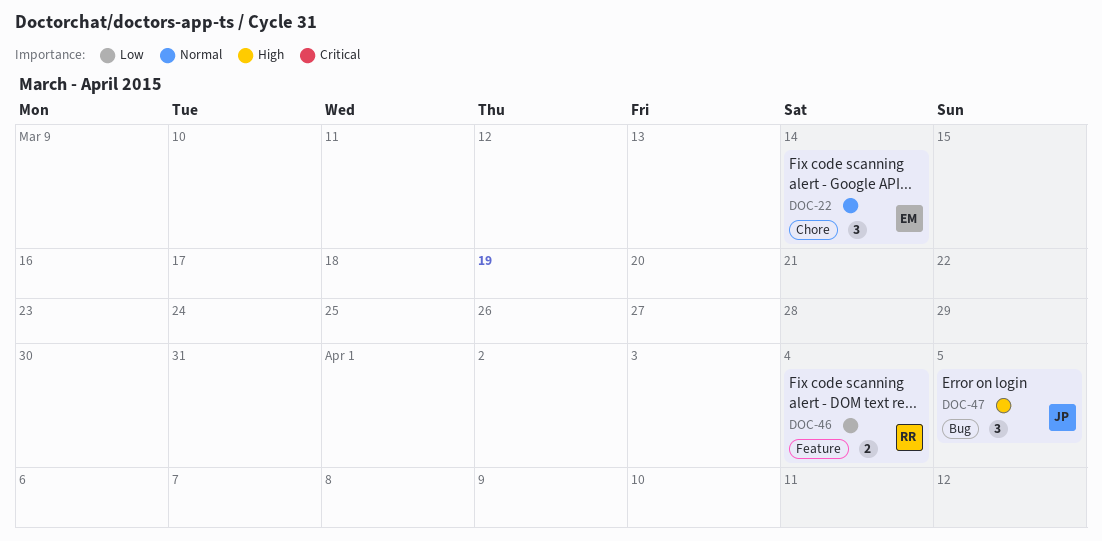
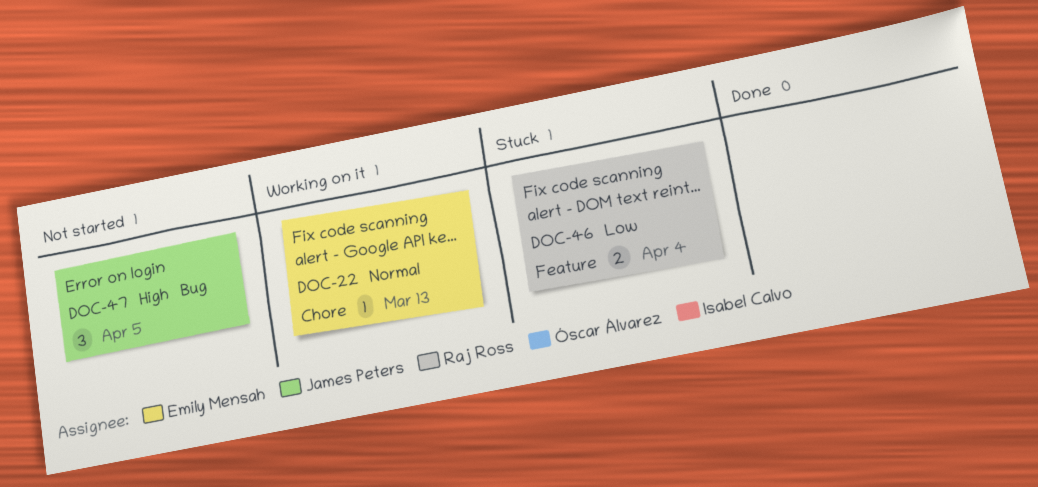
DOC-22, estimate: 3 -> 1
DOC-22, due: Mar 14 -> Mar 13

